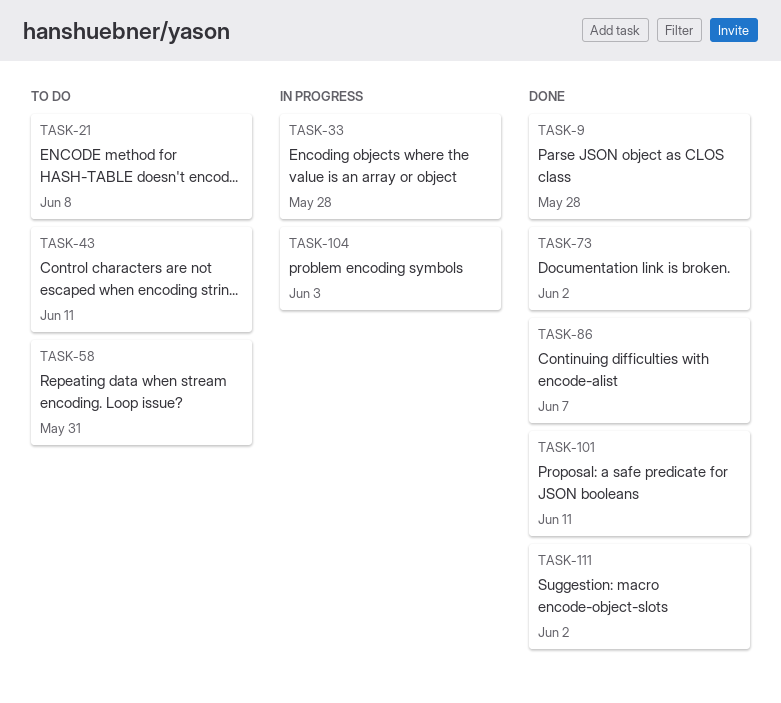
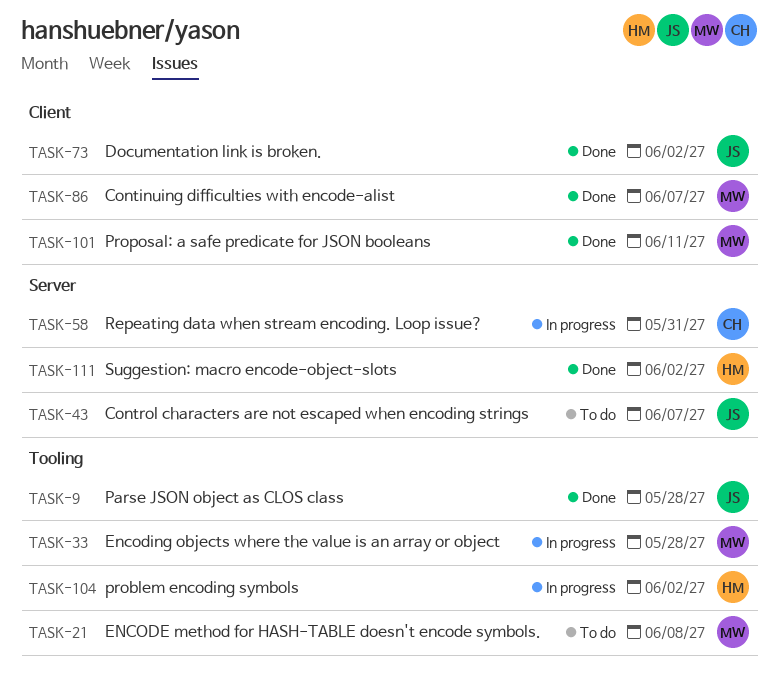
TASK-43, due: Jun 11 -> Jun 7
TASK-58, status: To do -> In progress
TASK-104, due: Jun 3 -> Jun 2

